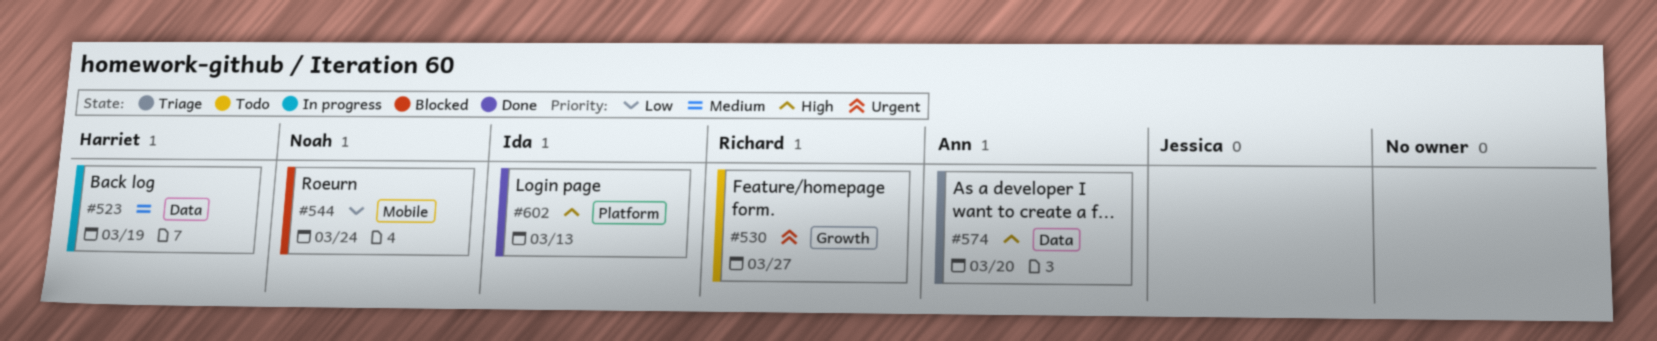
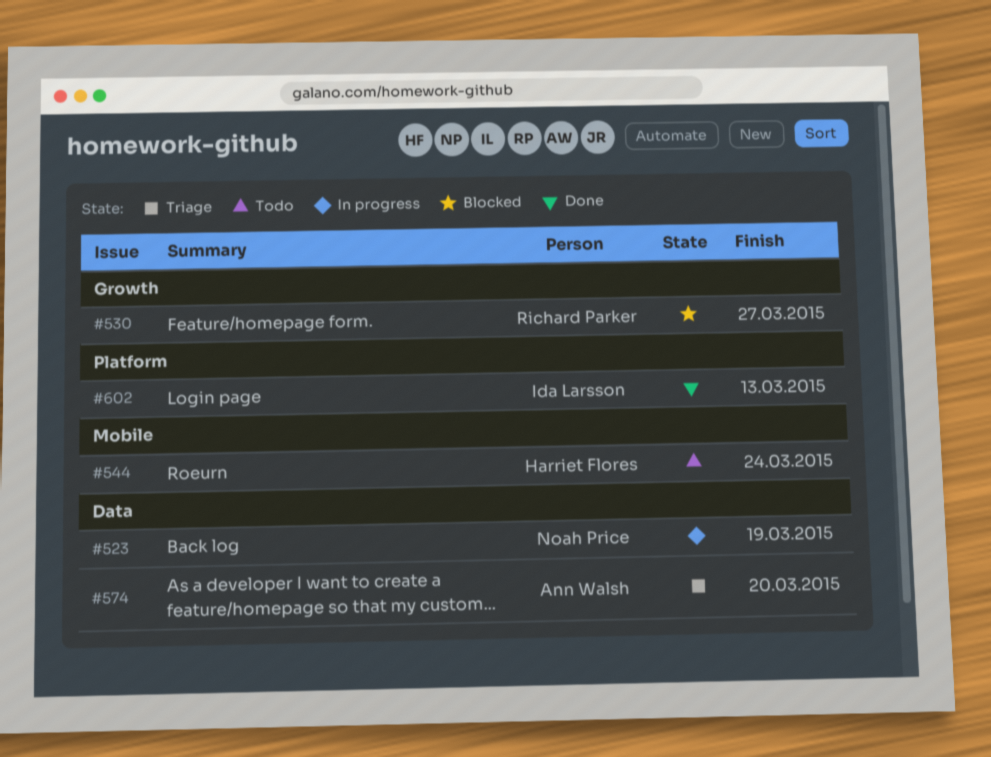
#523, owner: Harriet Flores -> Noah Price
#530, status: Todo -> Blocked
#544, status: Blocked -> Todo
#544, owner: Noah Price -> Harriet Flores

